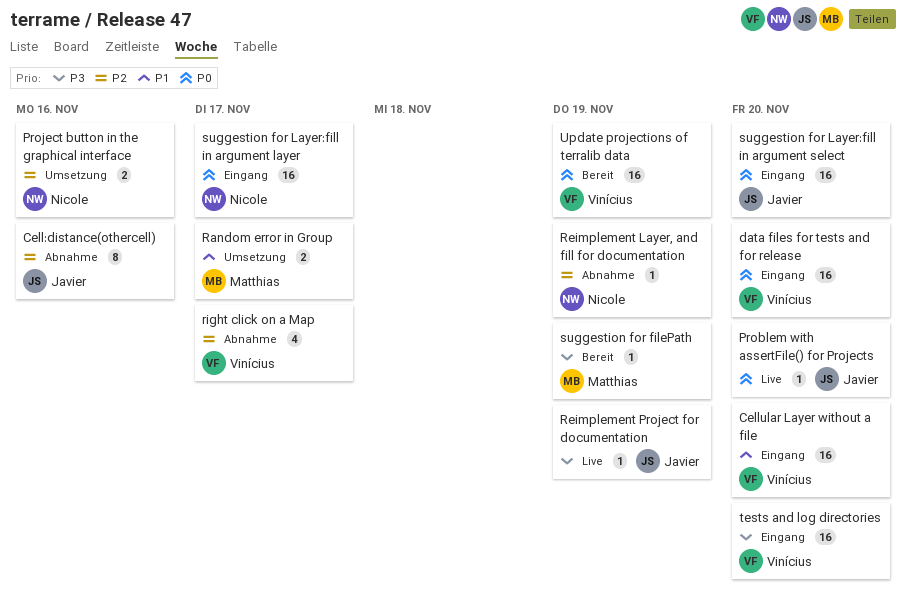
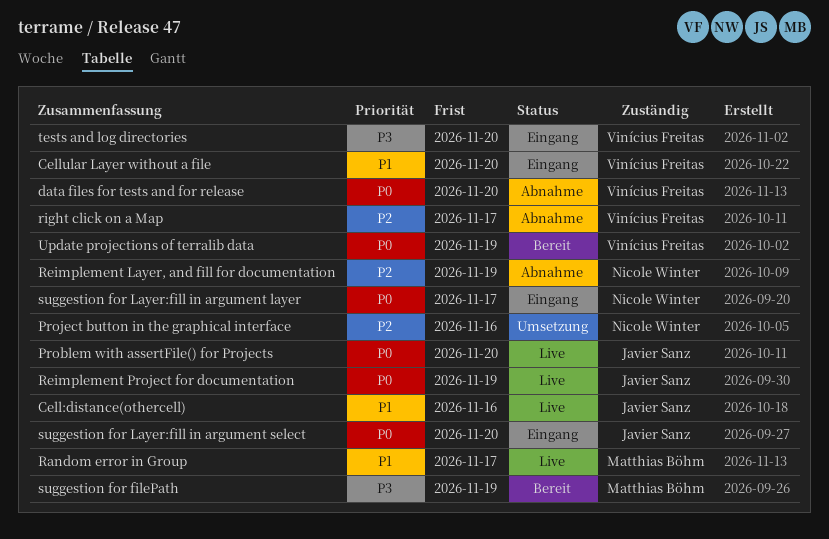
Cell:distance(othercell), status: Abnahme -> Live
Cell:distance(othercell), priority: P2 -> P1
data files for tests and for release, status: Eingang -> Abnahme
Random error in Group, status: Umsetzung -> Live
Reimplement Project for documentation, priority: P3 -> P0

